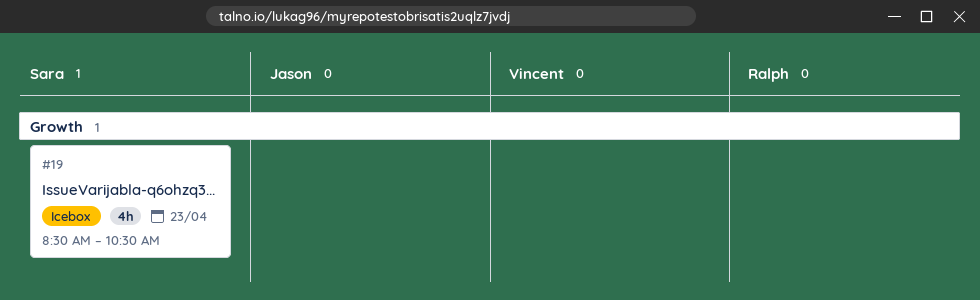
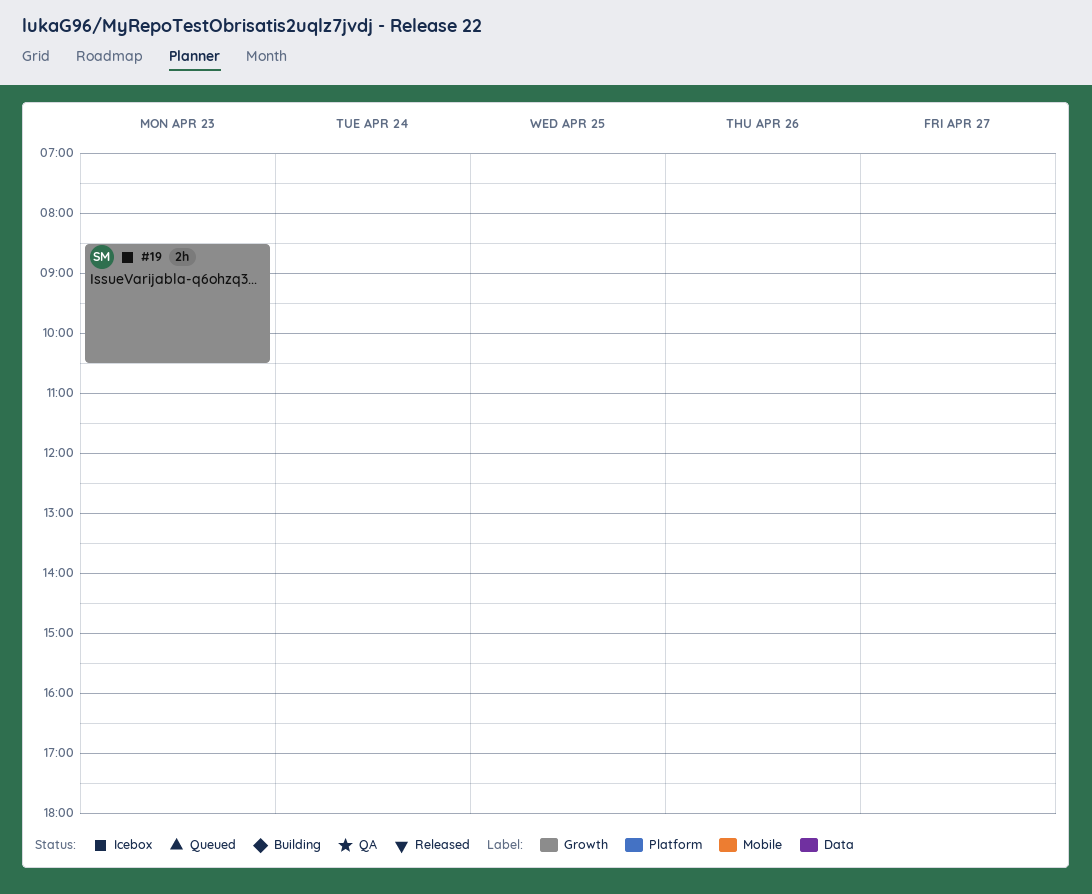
#19, estimate: 4h -> 2h

